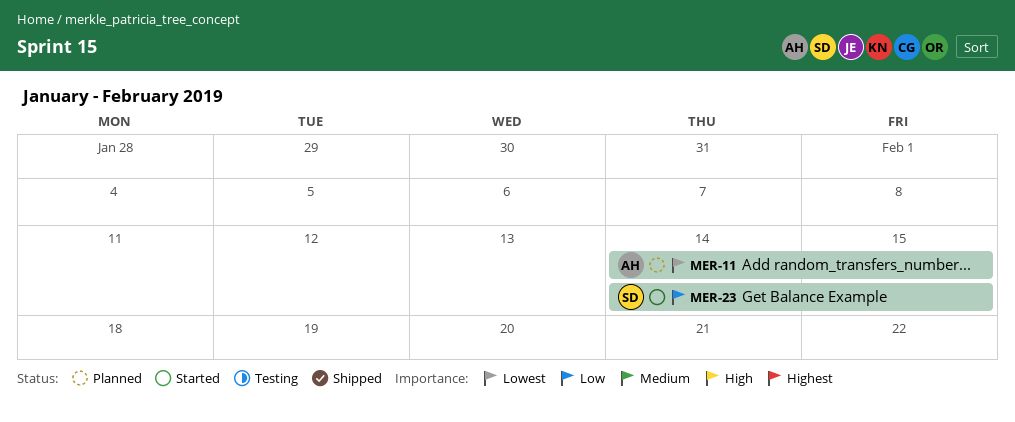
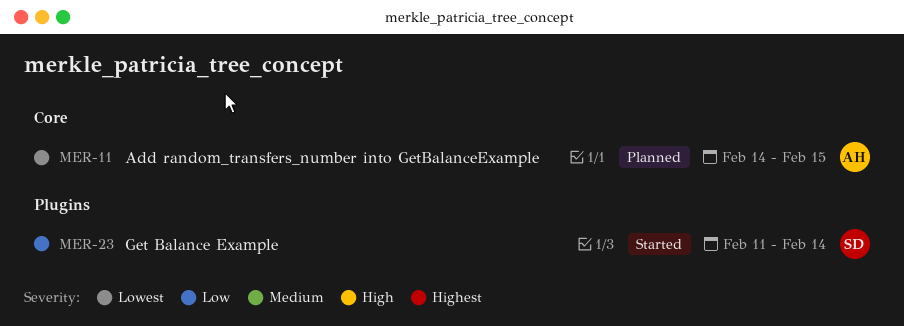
MER-23, start: Feb 14 -> Feb 11
MER-23, due: Feb 15 -> Feb 14

